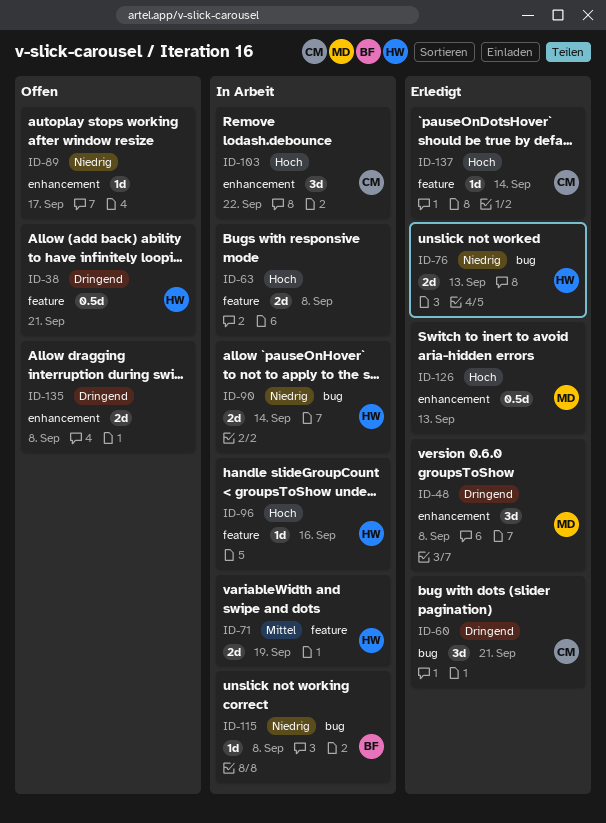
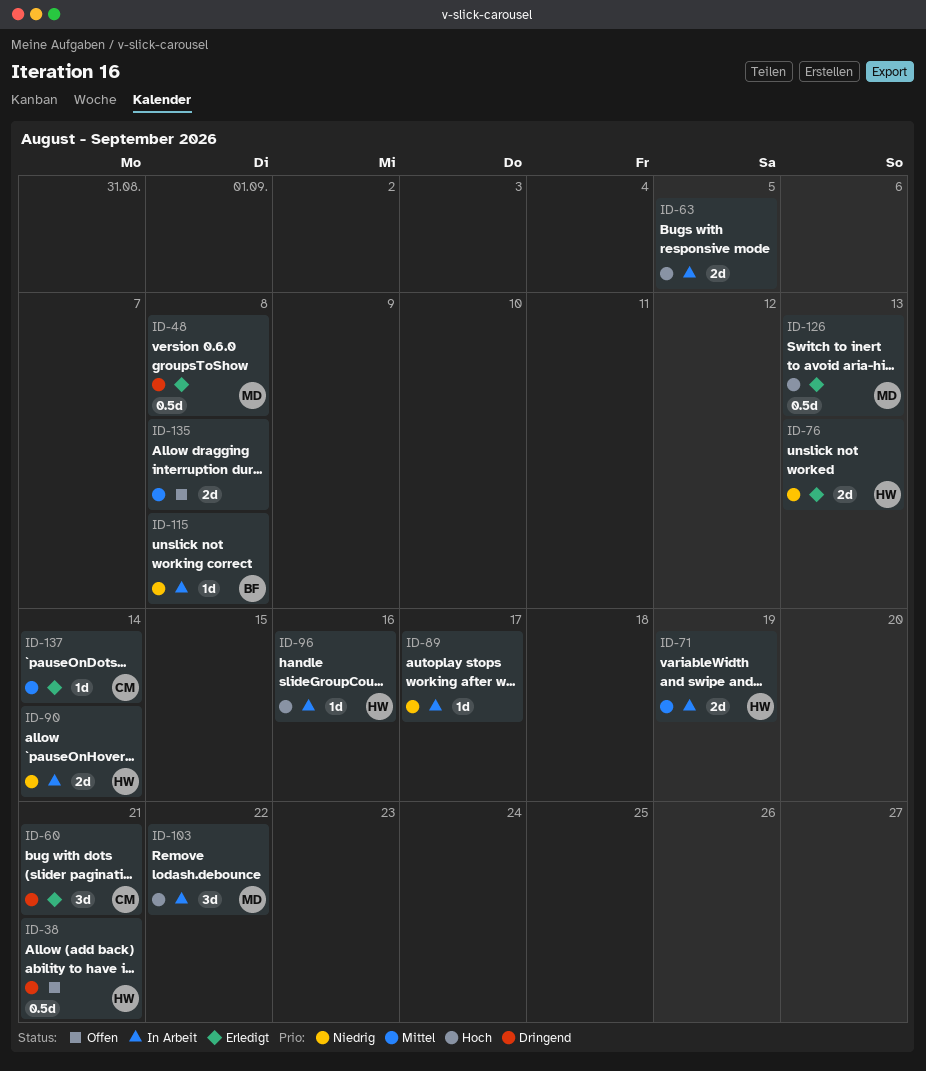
ID-48, estimate: 3d -> 0.5d
ID-63, due: Sep 8 -> Sep 5
ID-89, status: Offen -> In Arbeit
ID-103, owner: CM -> MD
ID-135, priority: Dringend -> Mittel
ID-137, priority: Hoch -> Mittel

